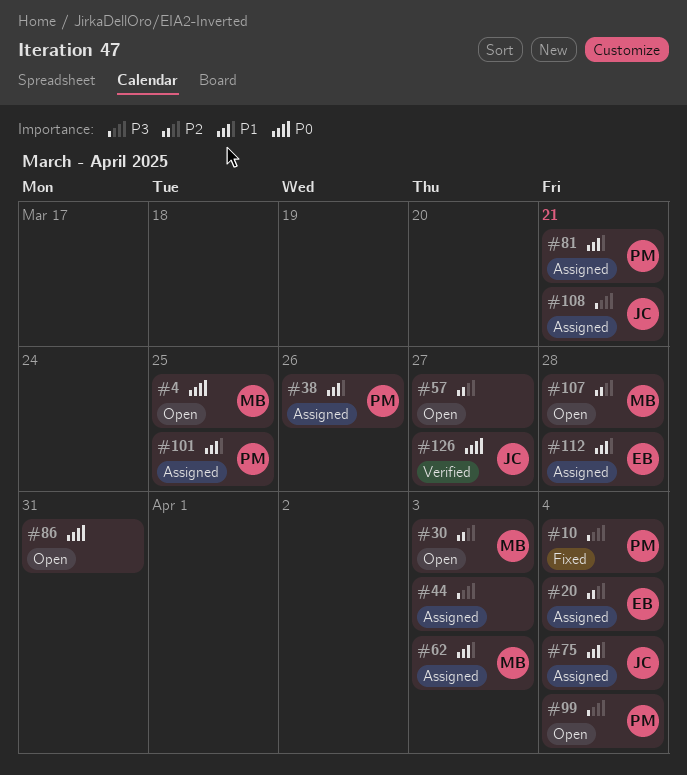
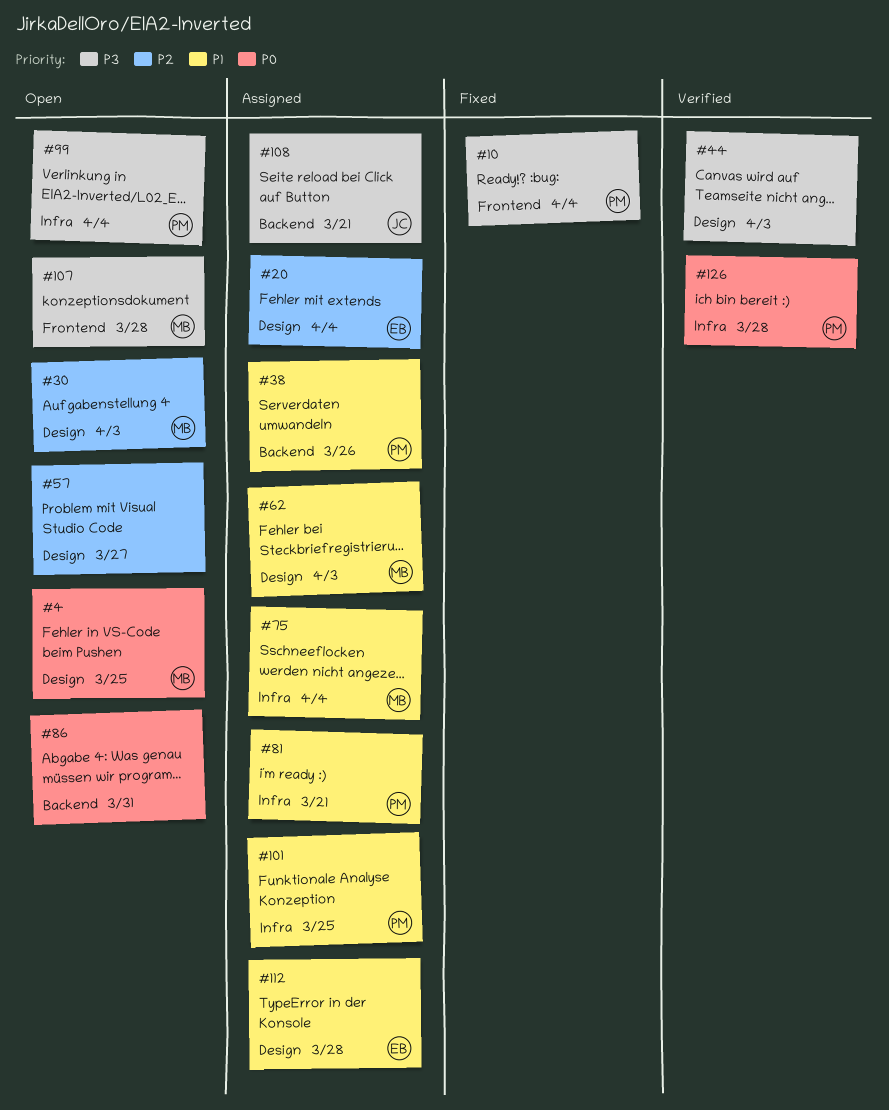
#44, status: Assigned -> Verified
#75, owner: JC -> MB
#107, priority: P2 -> P3
#126, owner: JC -> PM
#126, due: Mar 27 -> Mar 28

